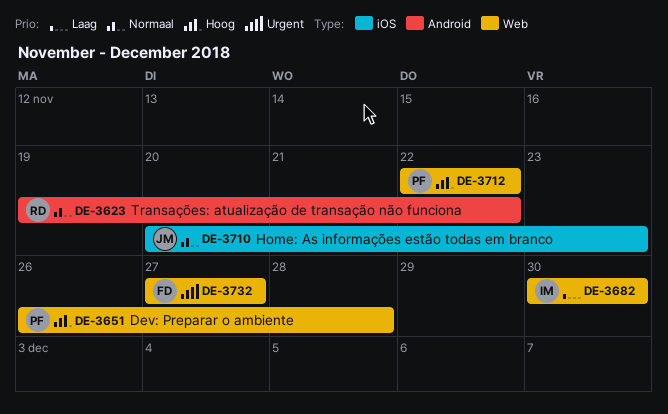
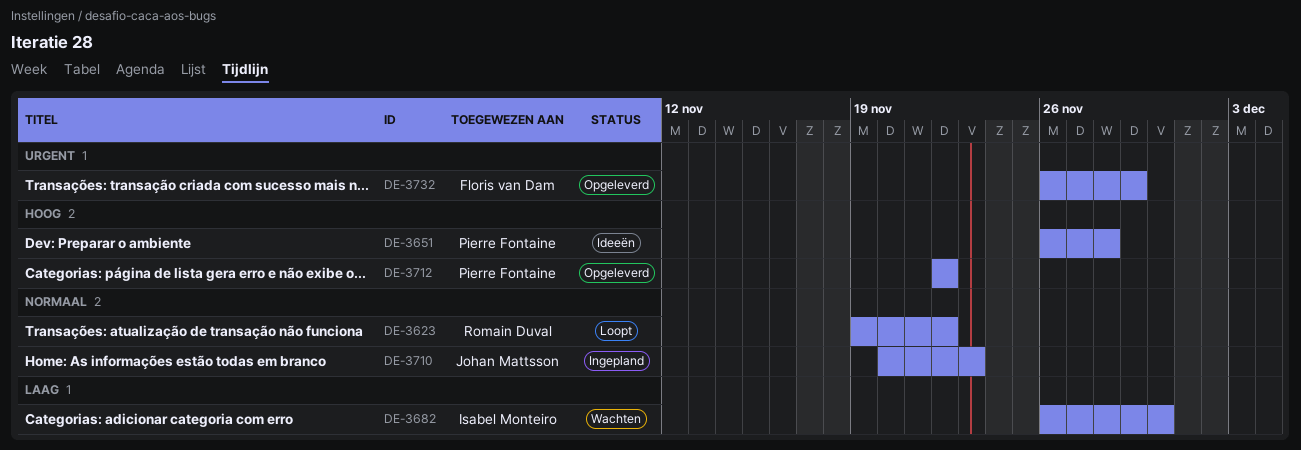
DE-3682, start: Nov 30 -> Nov 26
DE-3732, start: Nov 27 -> Nov 26
DE-3732, due: Nov 27 -> Nov 29

